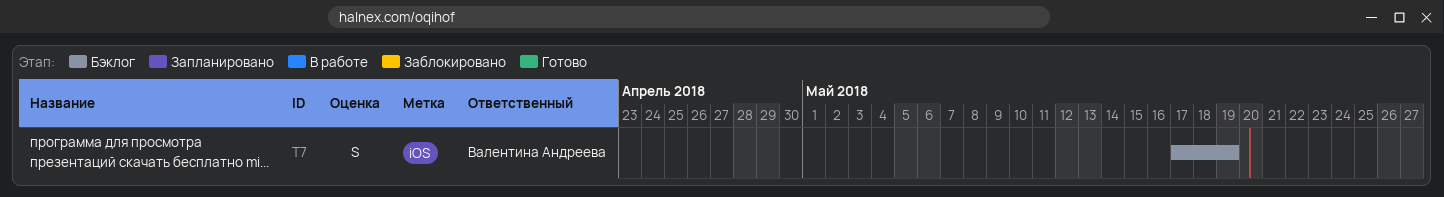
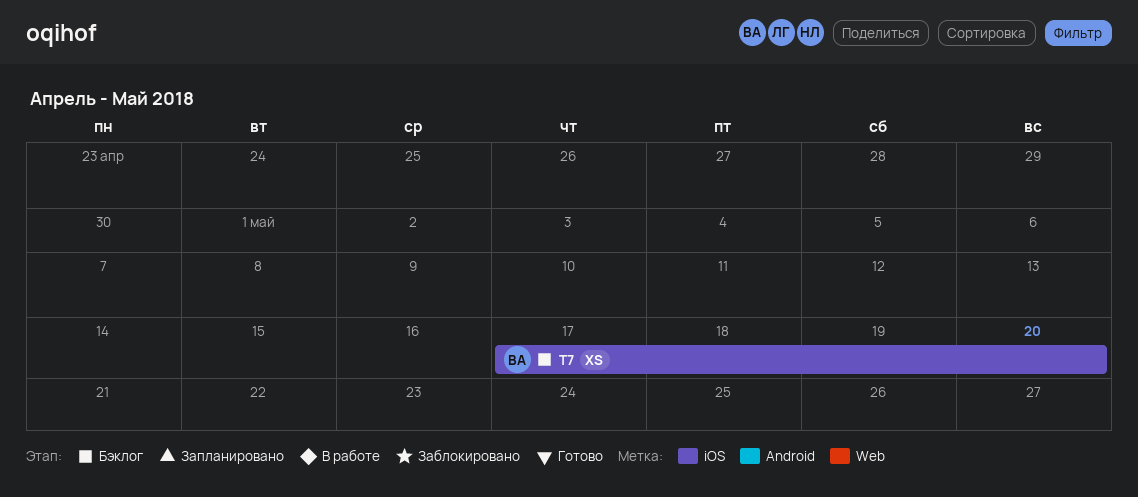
T7, estimate: S -> XS
T7, due: May 19 -> May 20

